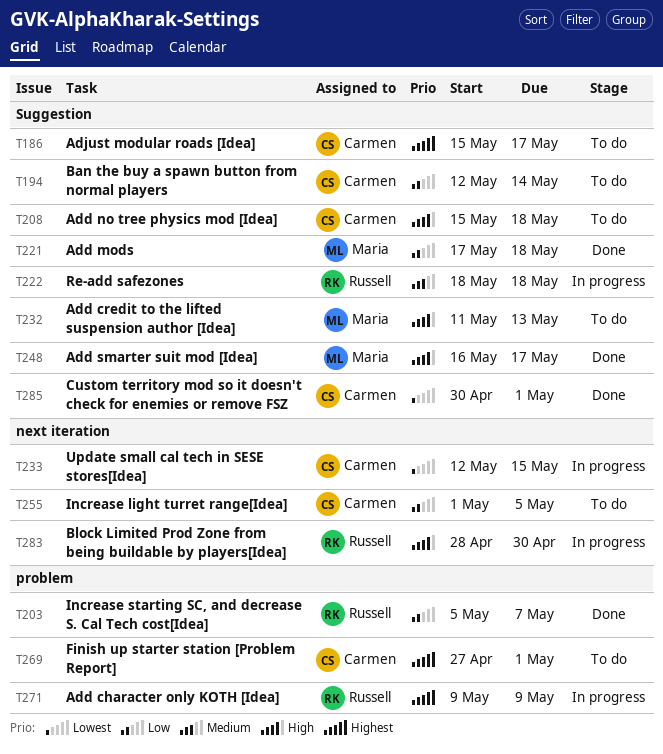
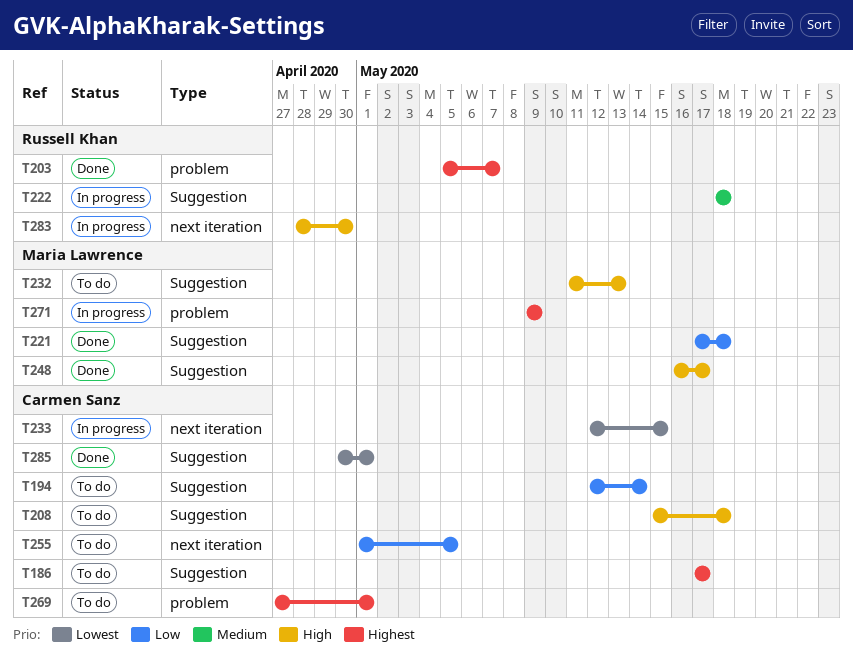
T186, start: May 15 -> May 17
T203, priority: Low -> Highest
T271, owner: Russell Khan -> Maria Lawrence

